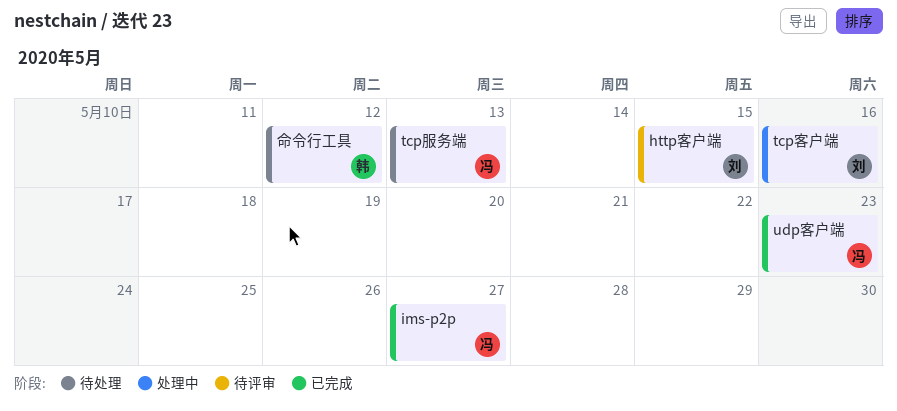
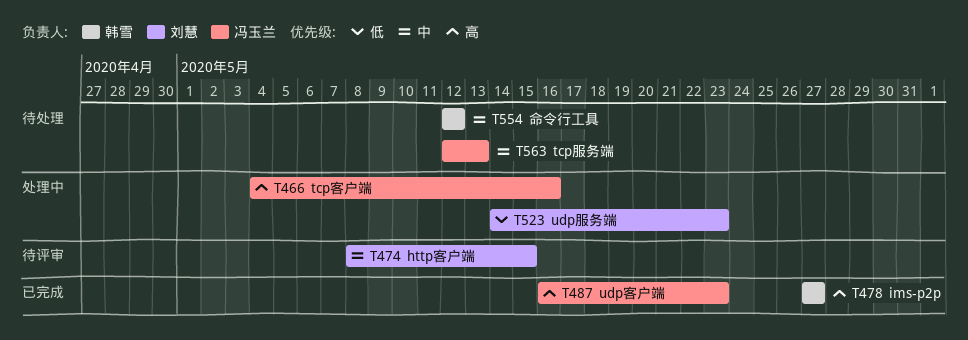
ims-p2p, owner: 冯玉兰 -> 韩雪
tcp客户端, owner: 刘慧 -> 冯玉兰
udp服务端: none -> present

